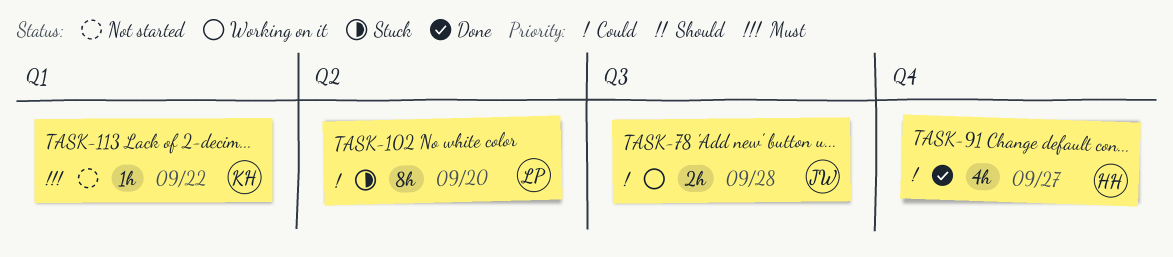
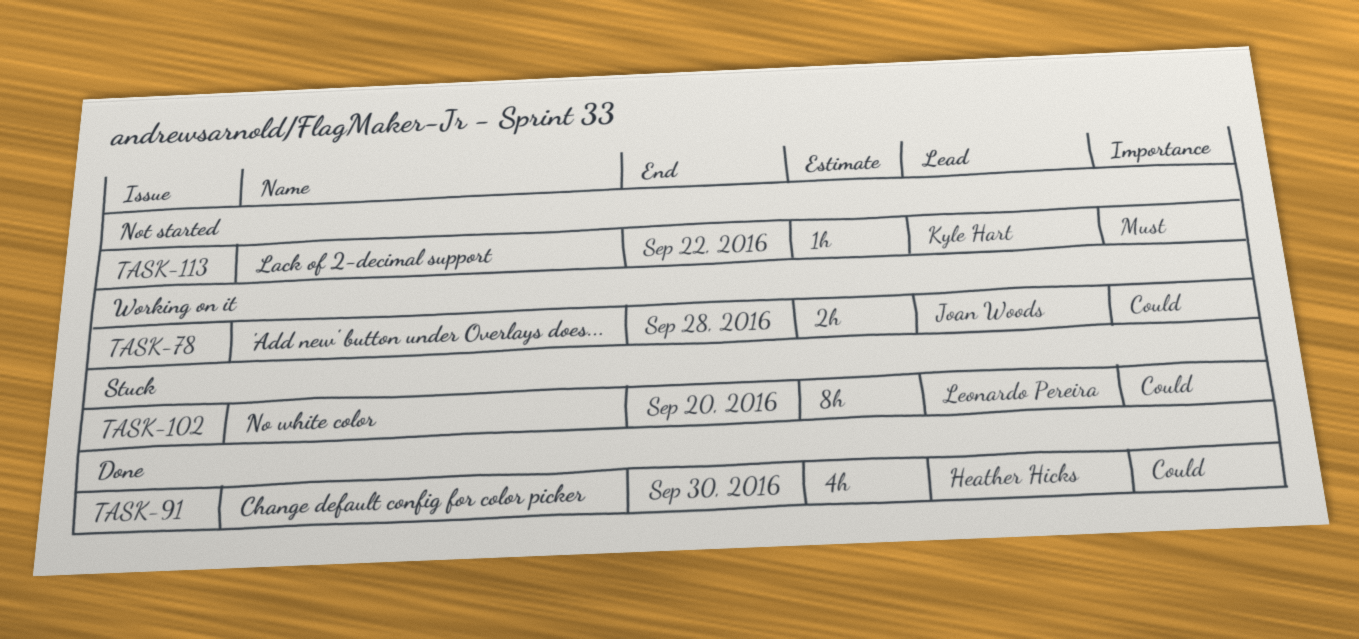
TASK-91, due: Sep 27 -> Sep 30

